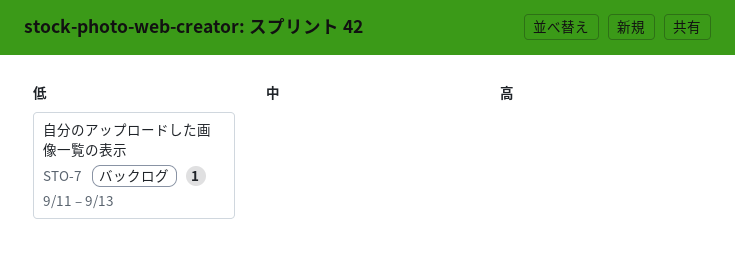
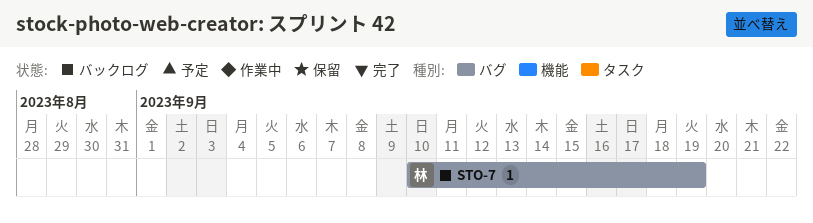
STO-7, start: Sep 11 -> Sep 10
STO-7, due: Sep 13 -> Sep 19

